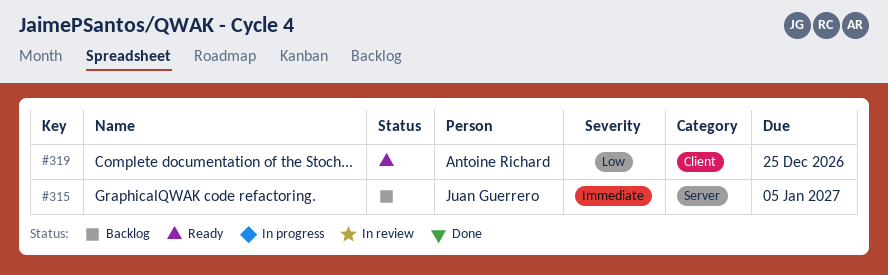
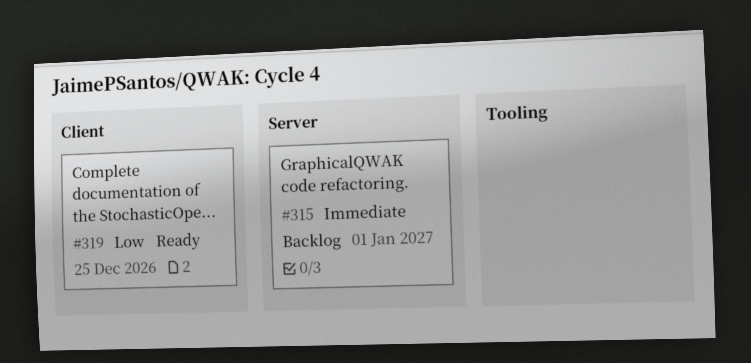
#315, due: Jan 5 -> Jan 1

